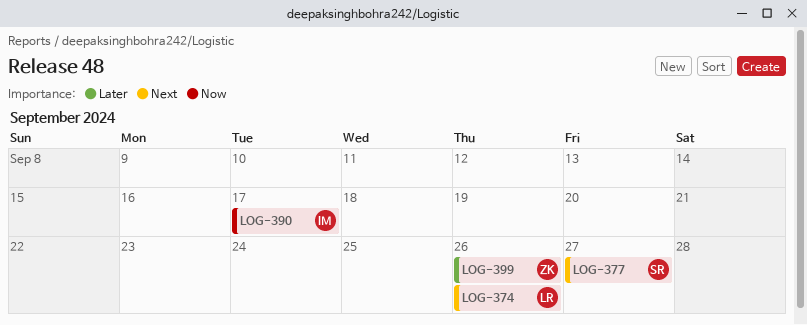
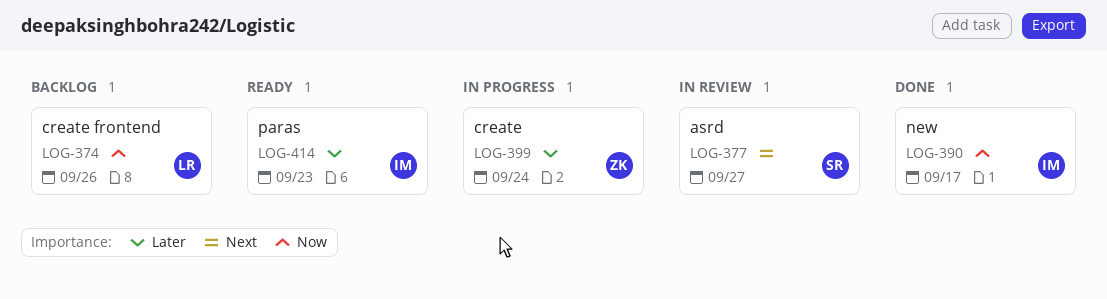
LOG-374, priority: Next -> Now
LOG-399, due: Sep 26 -> Sep 24
LOG-414: none -> present

